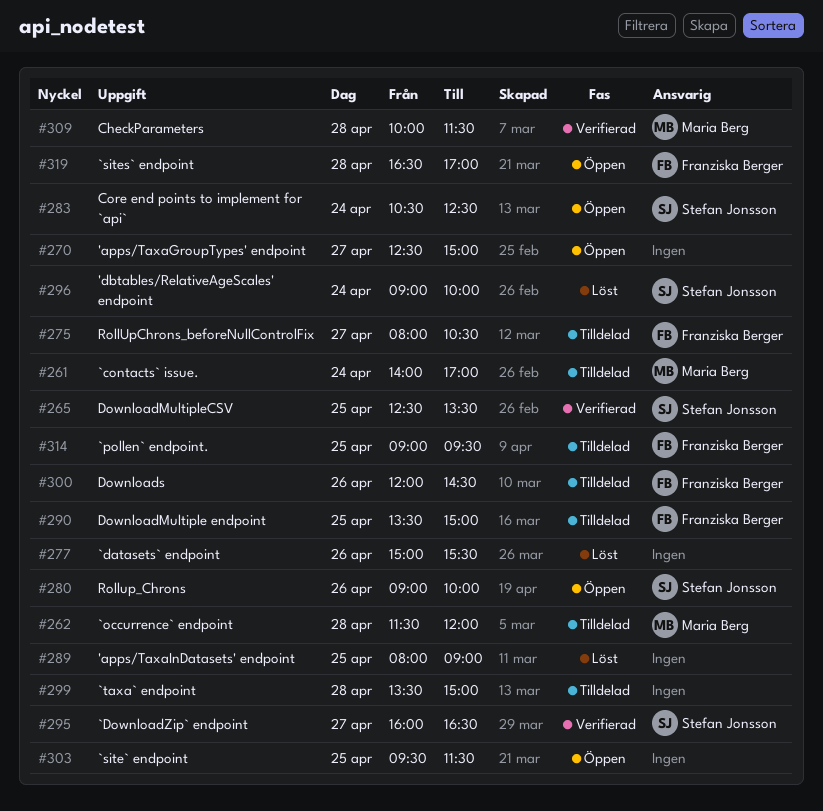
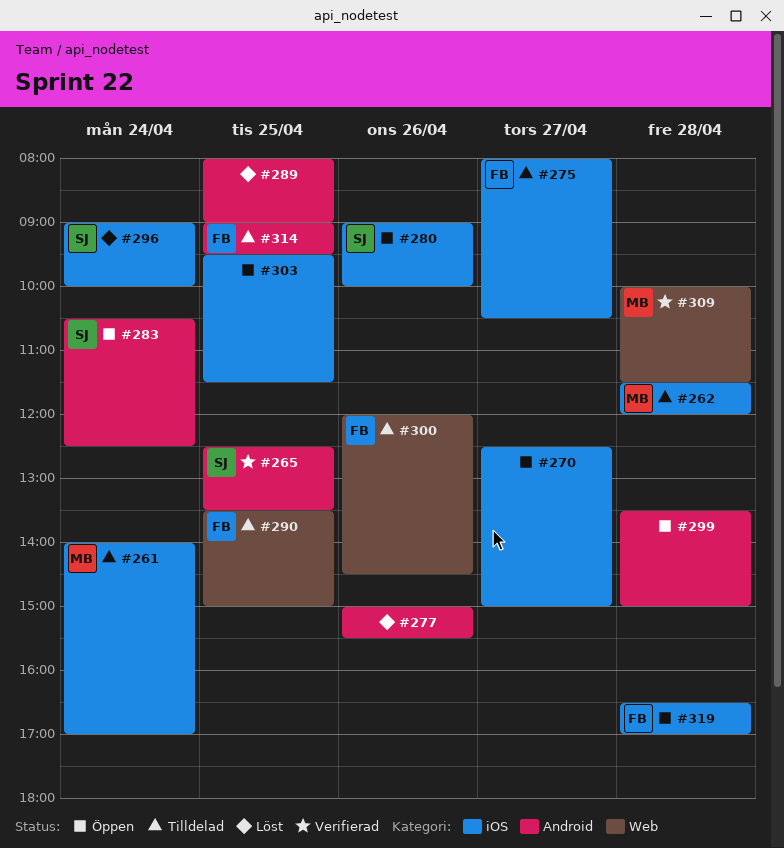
#295: present -> none
#299, status: Tilldelad -> Öppen

